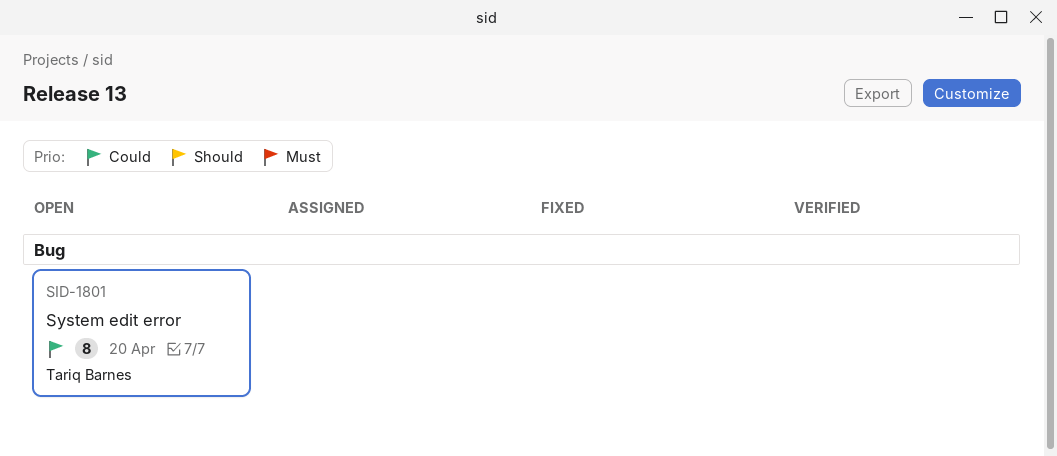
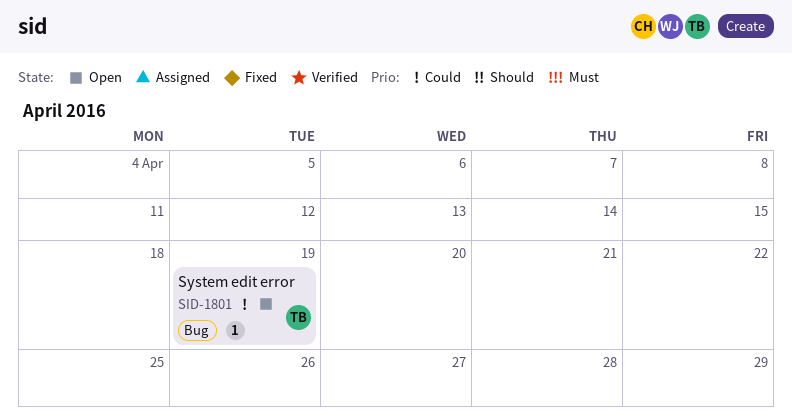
SID-1801, estimate: 8 -> 1
SID-1801, due: Apr 20 -> Apr 19

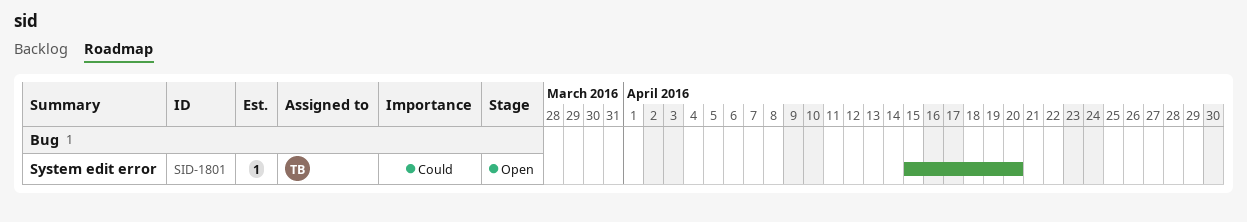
SID-1801, due: Apr 19 -> Apr 20

